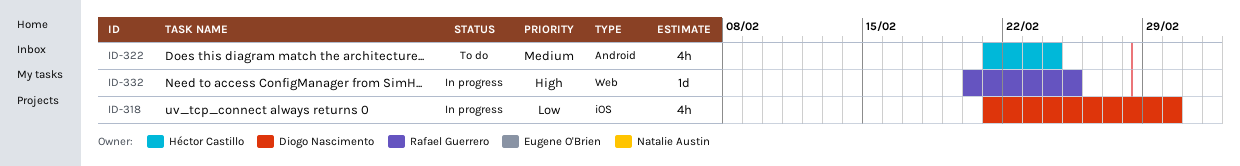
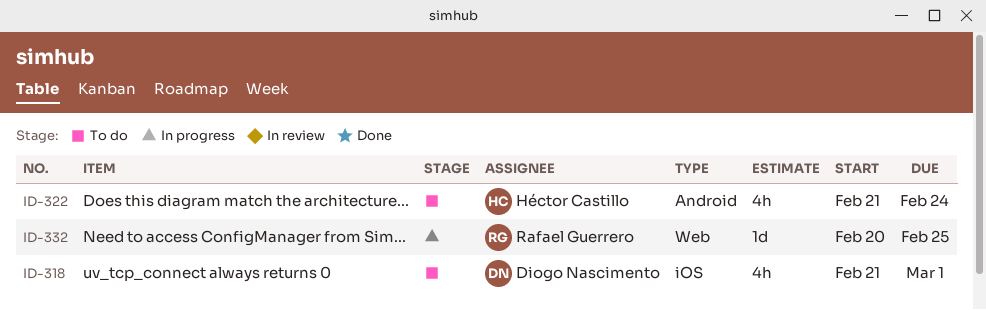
ID-318, status: In progress -> To do

